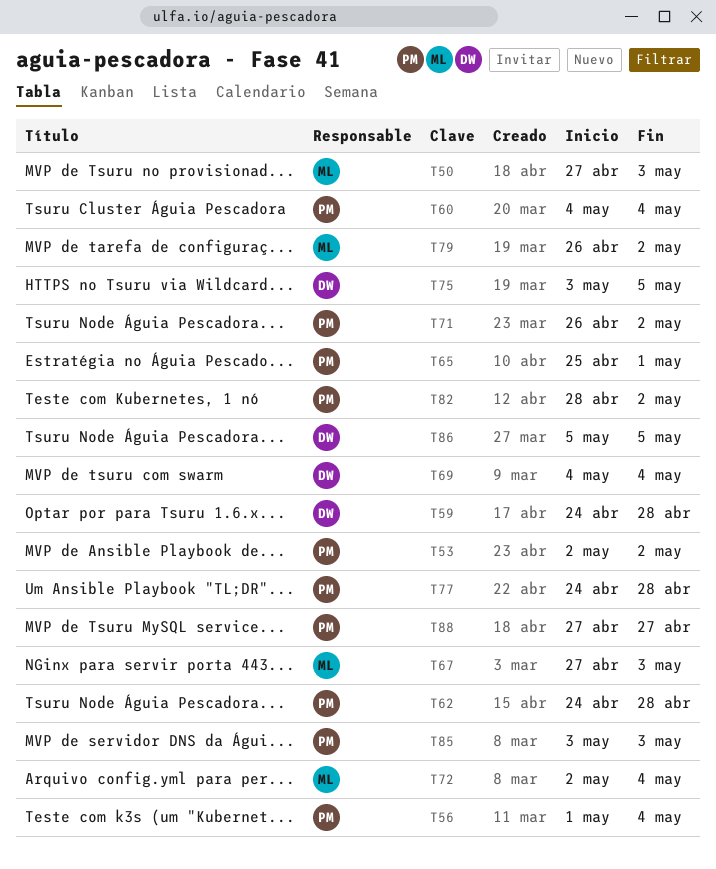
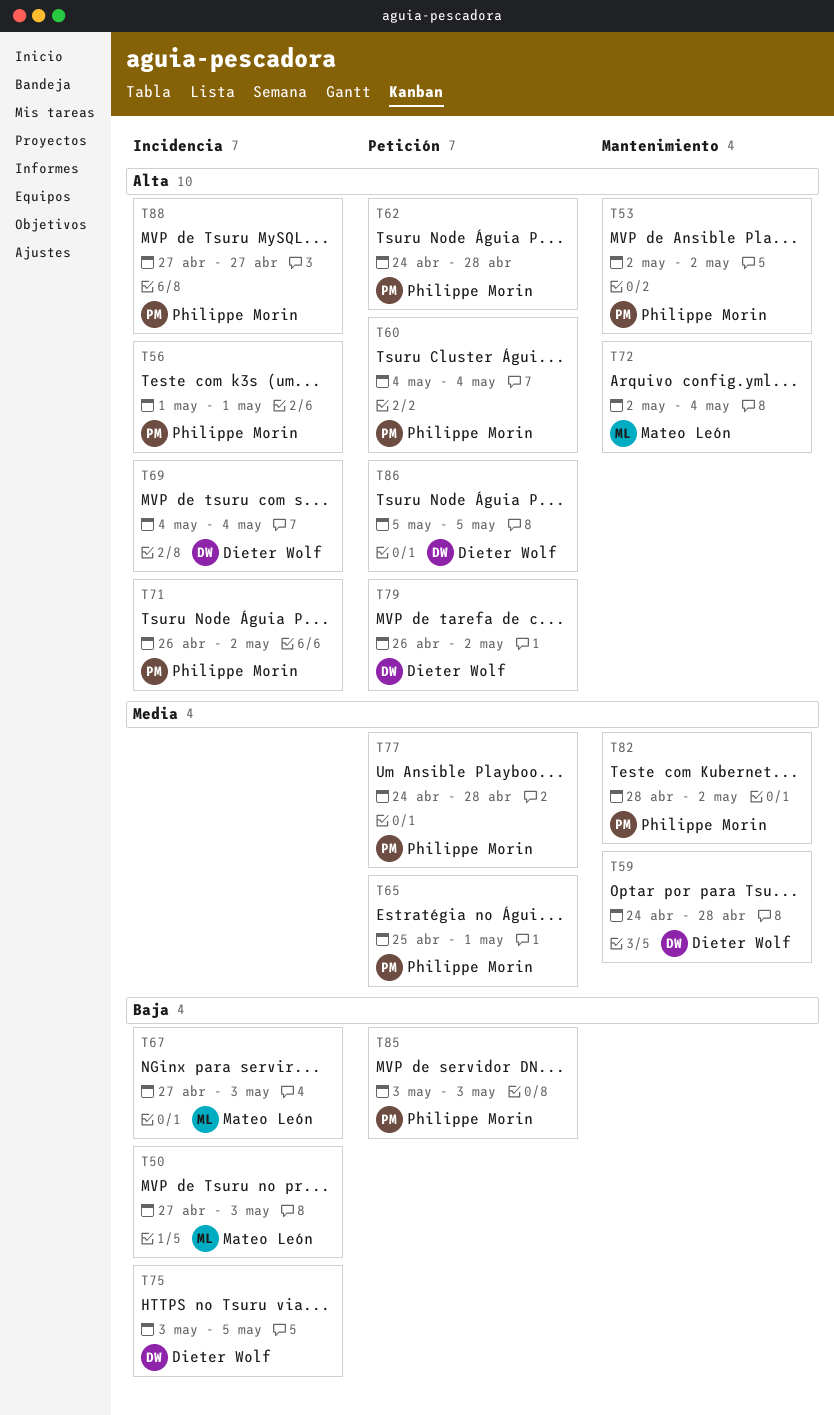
T56, due: May 4 -> May 1
T79, owner: Mateo León -> Dieter Wolf

